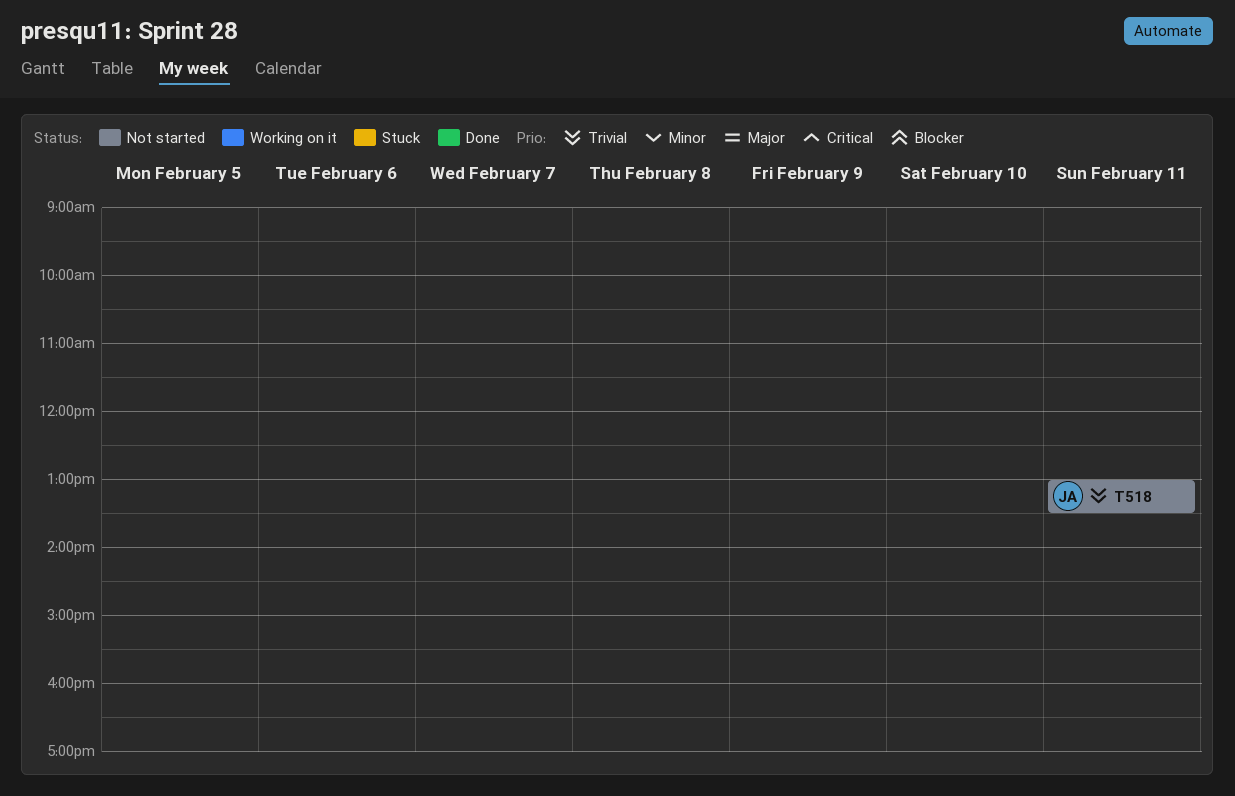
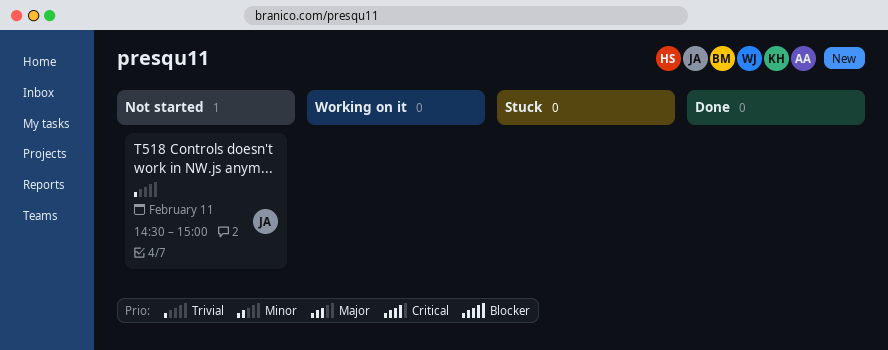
T518, begins: 13:00 -> 14:30
T518, ends: 13:30 -> 15:00

